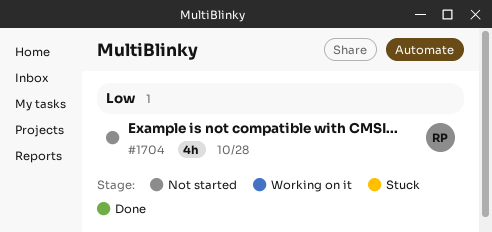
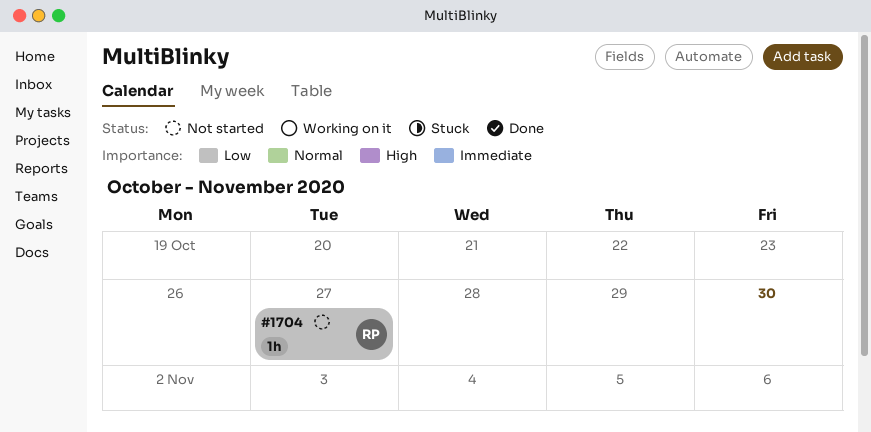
#1704, estimate: 4h -> 1h
#1704, due: Oct 28 -> Oct 27

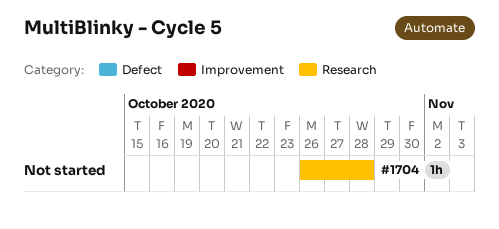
#1704, due: Oct 27 -> Oct 28

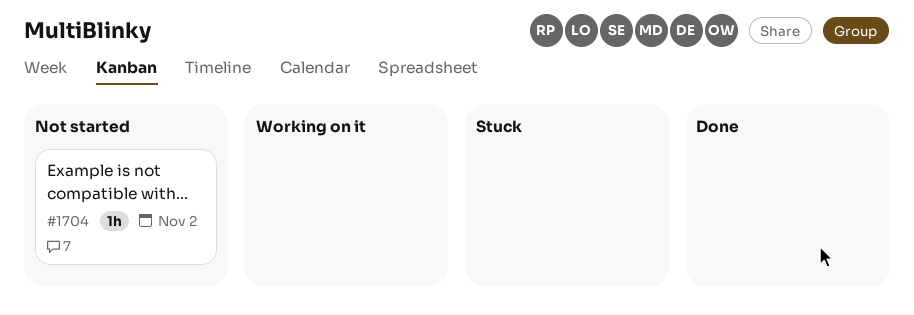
#1704, due: Oct 28 -> Nov 2

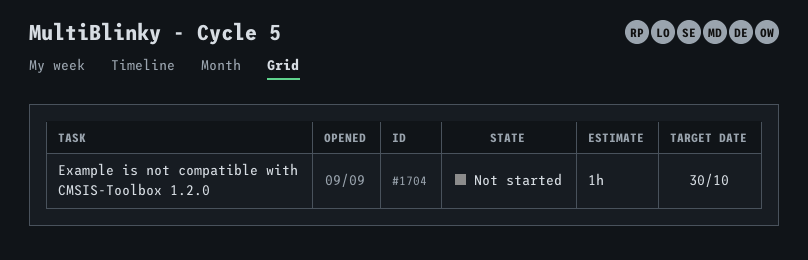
#1704, due: Nov 2 -> Oct 30

